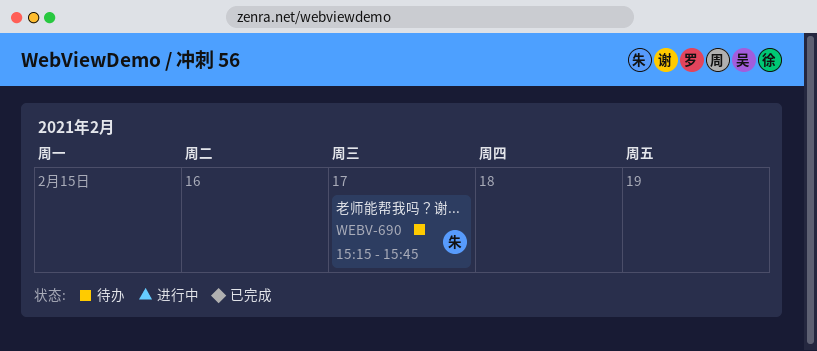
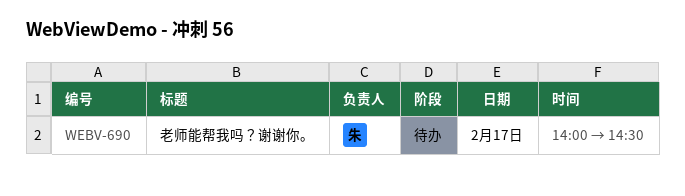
WEBV-690, begins: 15:15 -> 14:00
WEBV-690, ends: 15:45 -> 14:30

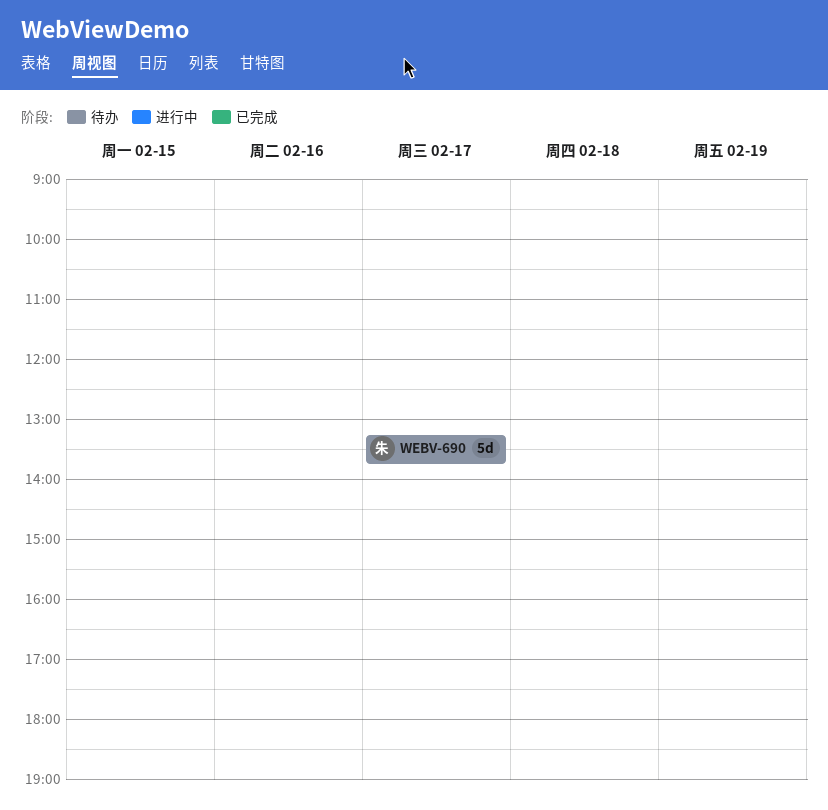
WEBV-690, begins: 14:00 -> 13:15
WEBV-690, ends: 14:30 -> 13:45

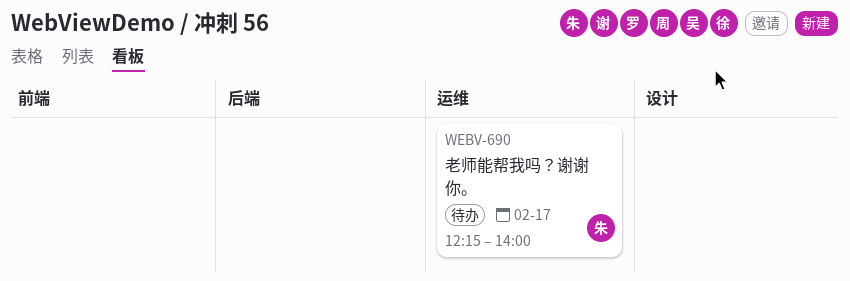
WEBV-690, begins: 13:15 -> 12:15
WEBV-690, ends: 13:45 -> 14:00

